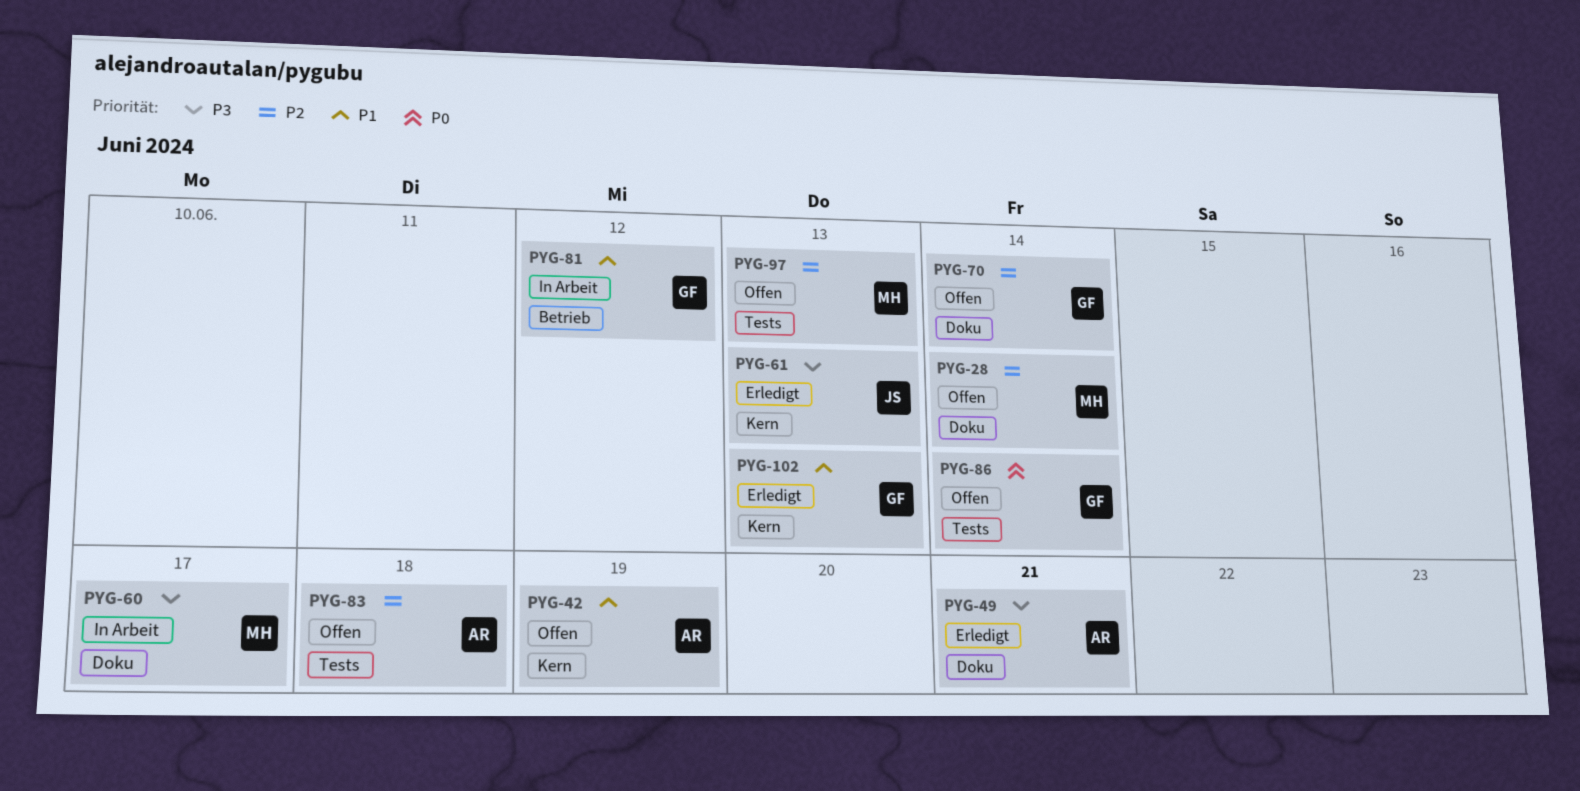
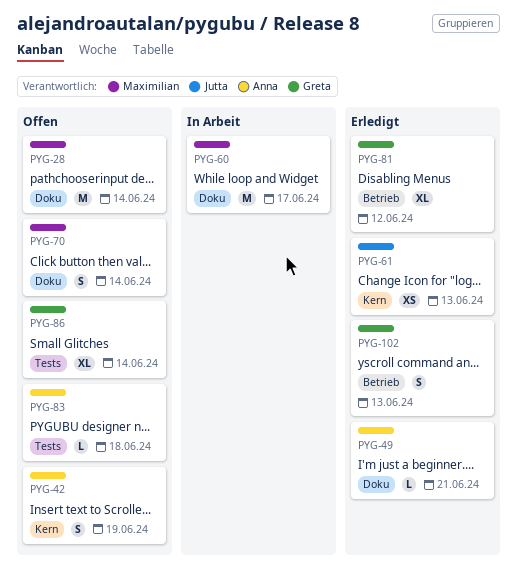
PYG-70, owner: Greta -> Maximilian
PYG-81, status: In Arbeit -> Erledigt
PYG-97: present -> none
PYG-102, label: Kern -> Betrieb

